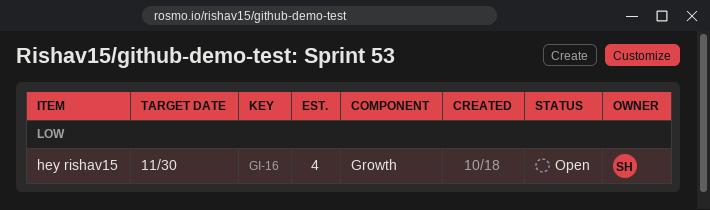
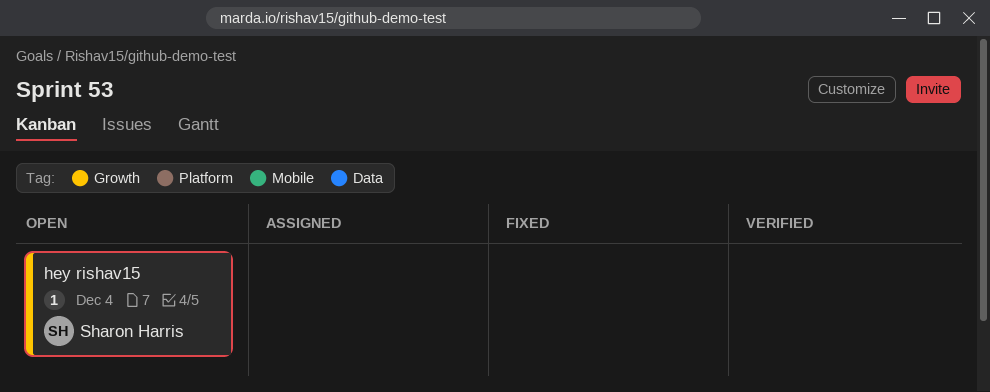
hey rishav15, estimate: 4 -> 1
hey rishav15, due: Nov 30 -> Dec 4

